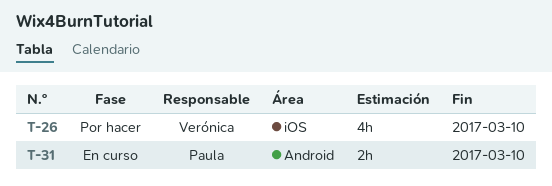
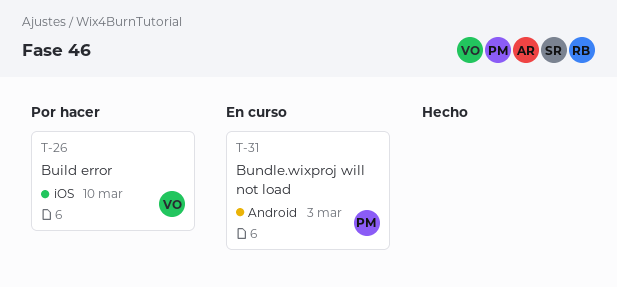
T-31, due: Mar 10 -> Mar 3

